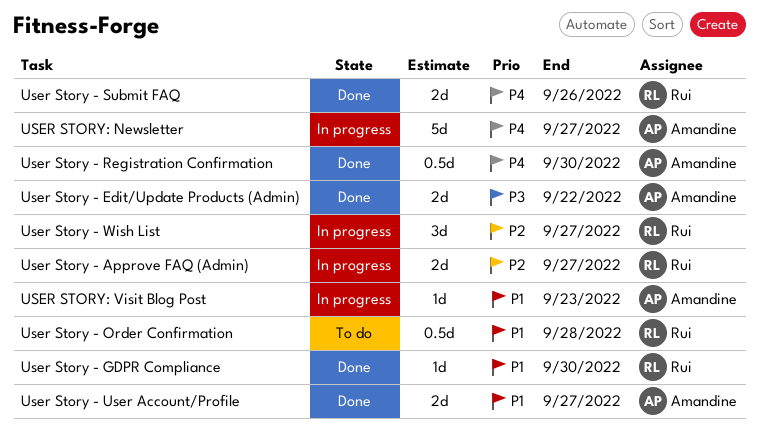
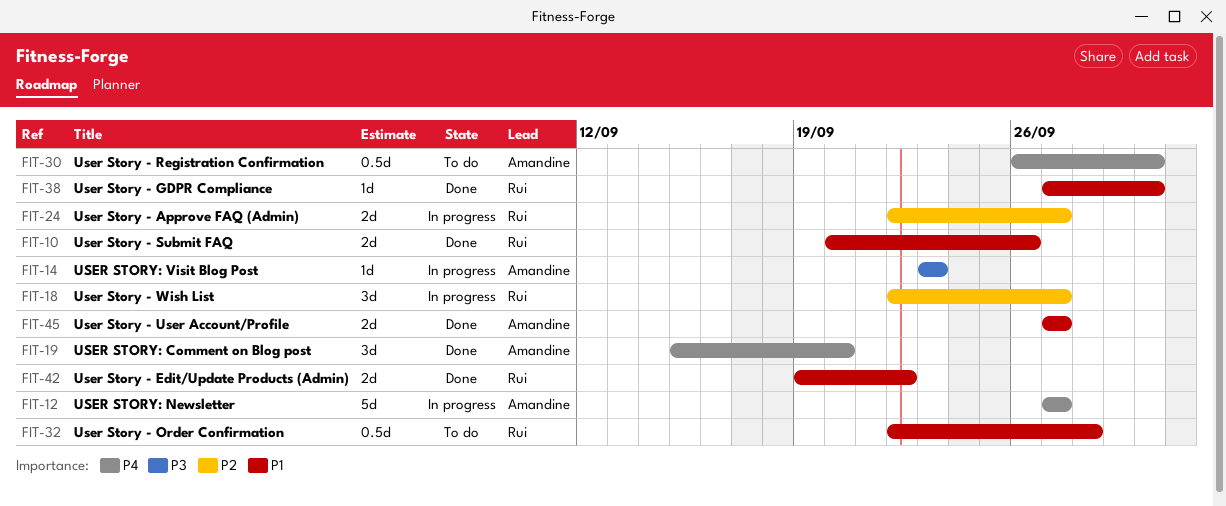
User Story - Edit/Update Products (Admin), owner: Amandine -> Rui
User Story - Edit/Update Products (Admin), priority: P3 -> P1
User Story - Registration Confirmation, status: Done -> To do
User Story - Submit FAQ, priority: P4 -> P1
USER STORY: Comment on Blog post: none -> present
USER STORY: Visit Blog Post, priority: P1 -> P3

